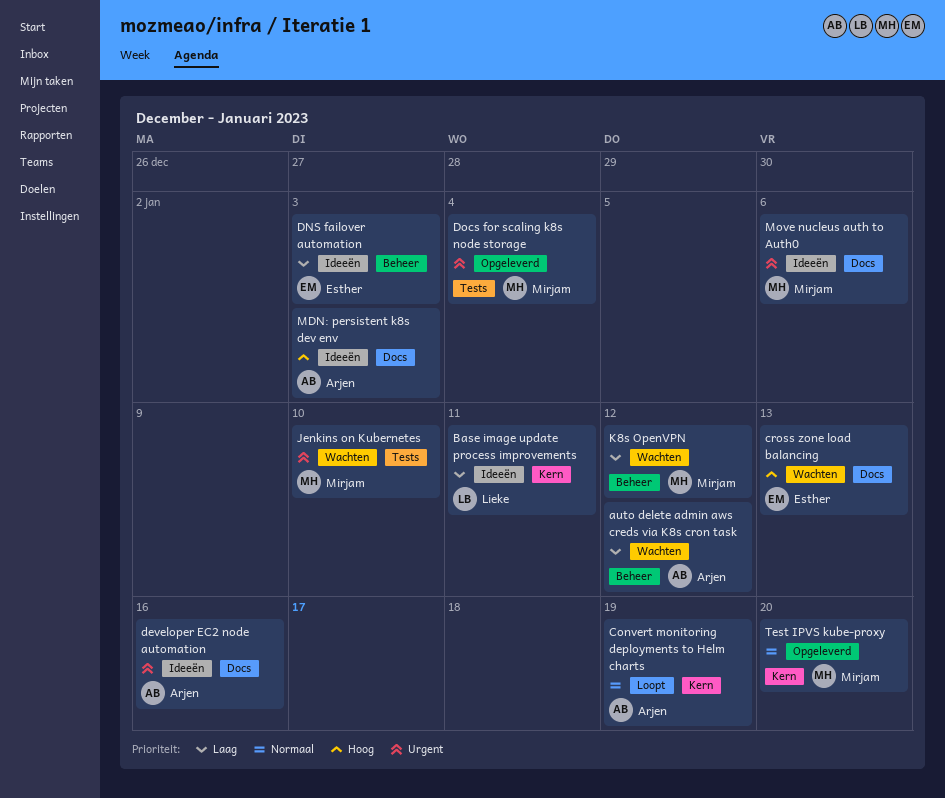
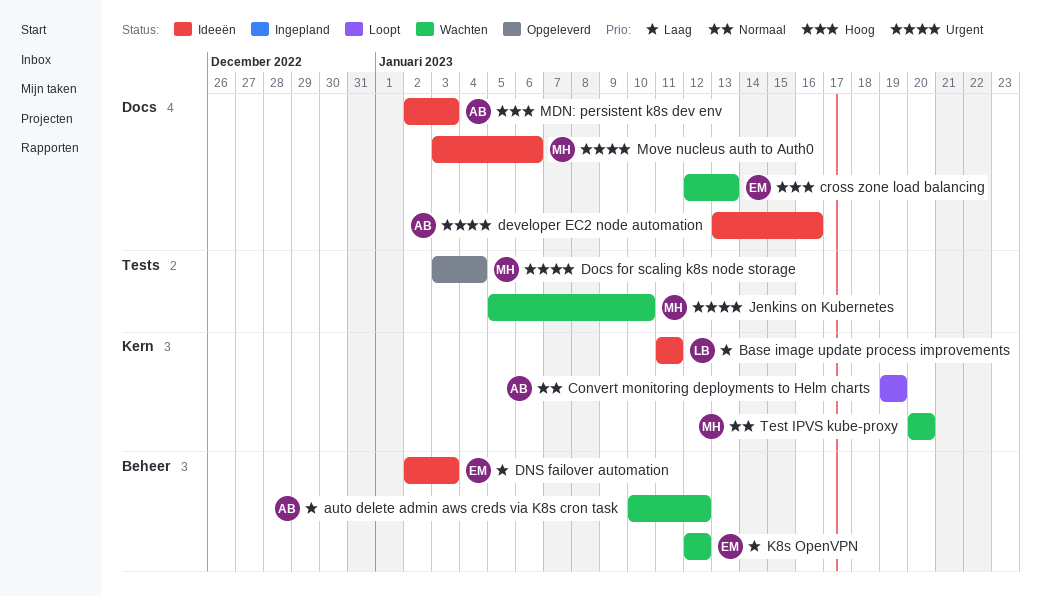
K8s OpenVPN, owner: Mirjam -> Esther
Test IPVS kube-proxy, status: Opgeleverd -> Wachten

